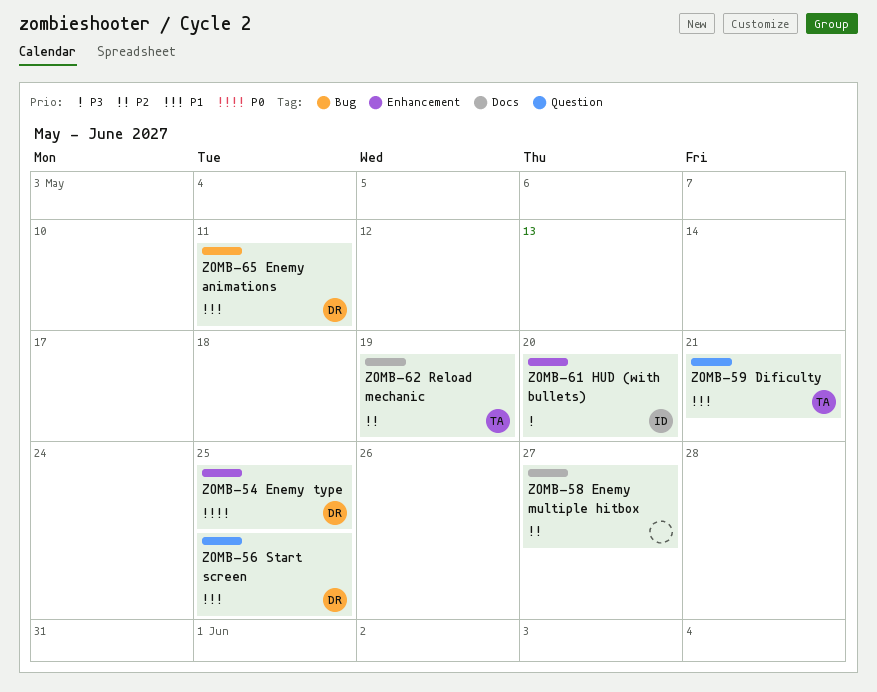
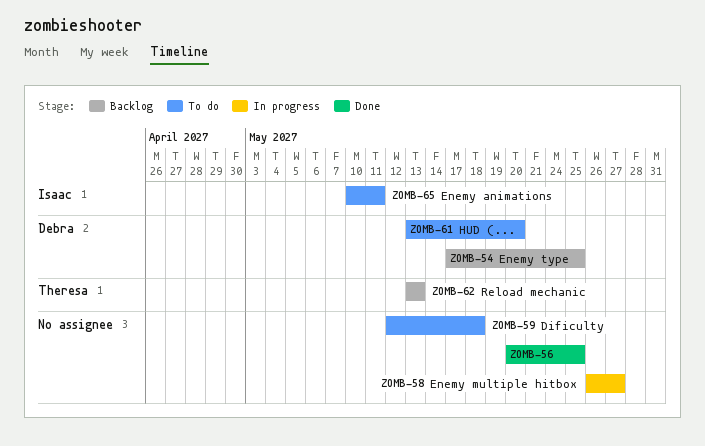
ZOMB-56, owner: Debra -> none
ZOMB-59, owner: Theresa -> none
ZOMB-59, due: May 21 -> May 18
ZOMB-61, owner: Isaac -> Debra
ZOMB-62, due: May 19 -> May 13
ZOMB-65, owner: Debra -> Isaac

